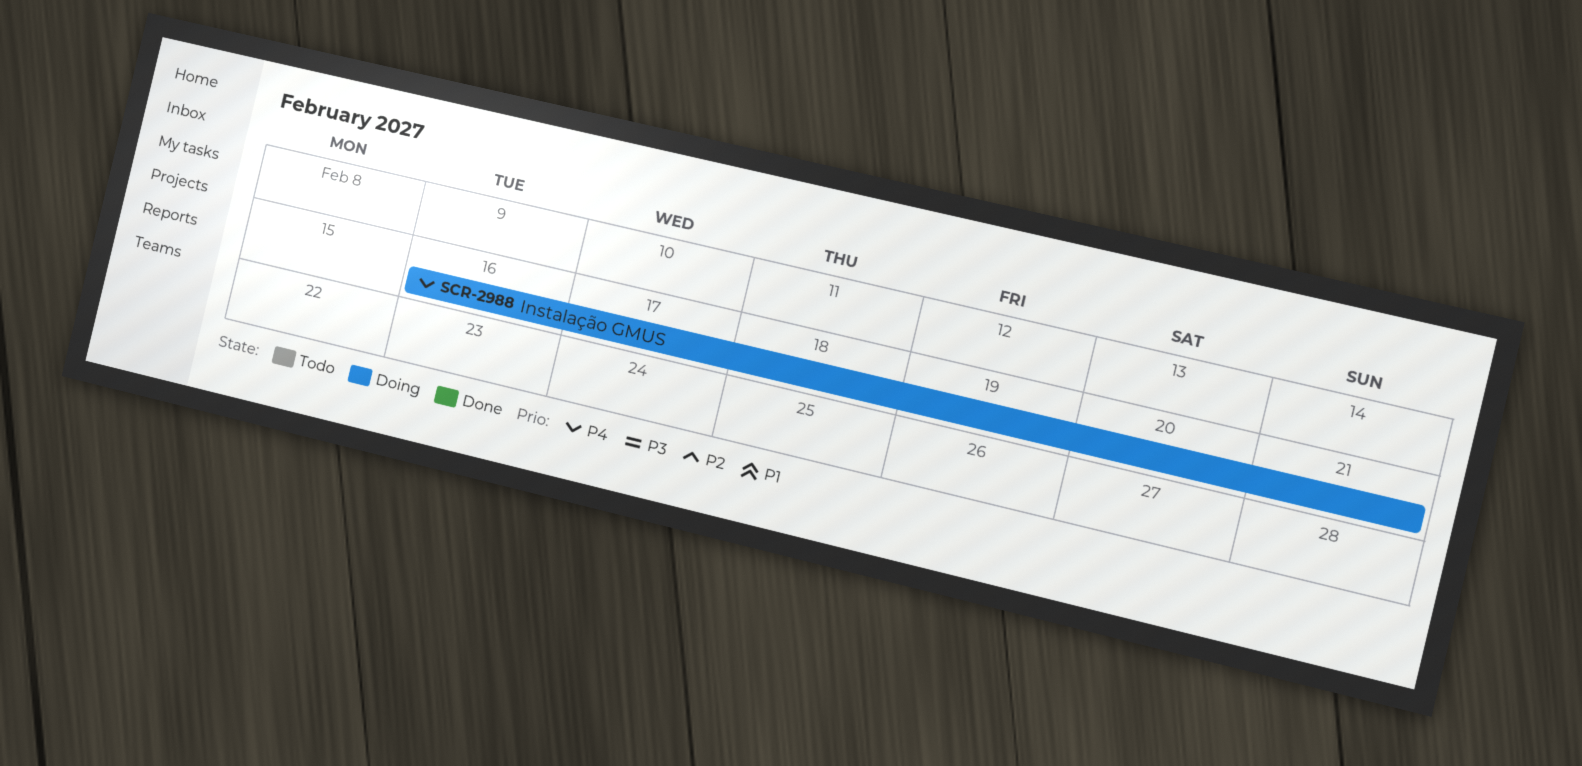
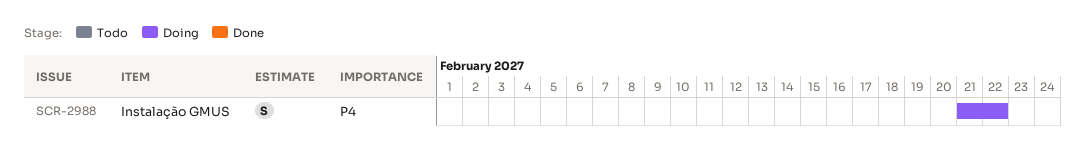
SCR-2988, start: Feb 16 -> Feb 21
SCR-2988, due: Feb 21 -> Feb 22

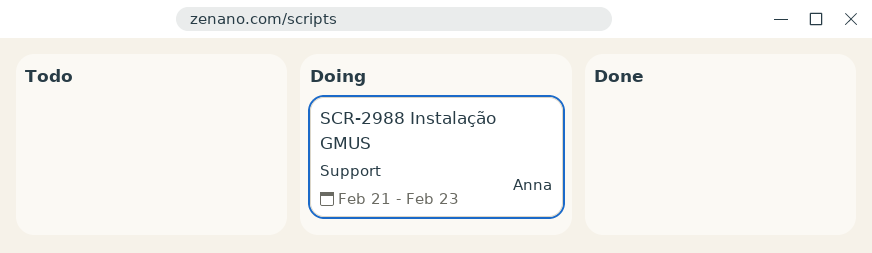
SCR-2988, due: Feb 22 -> Feb 23

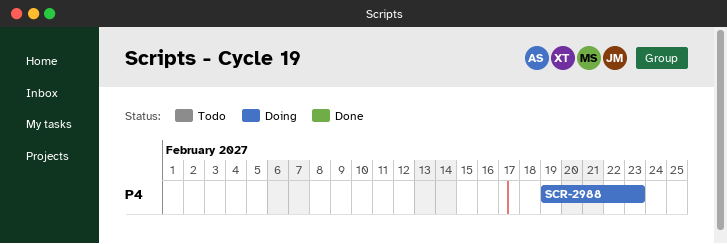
SCR-2988, start: Feb 21 -> Feb 19

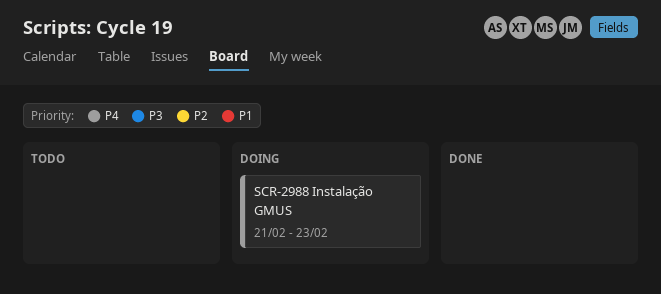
SCR-2988, start: Feb 19 -> Feb 21

